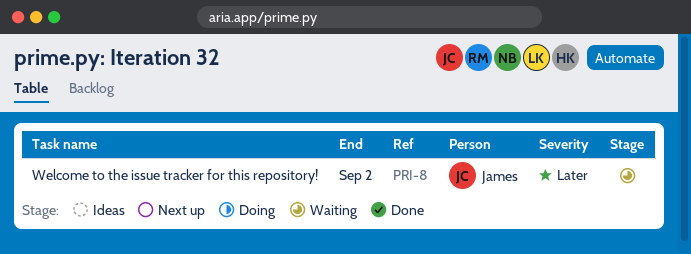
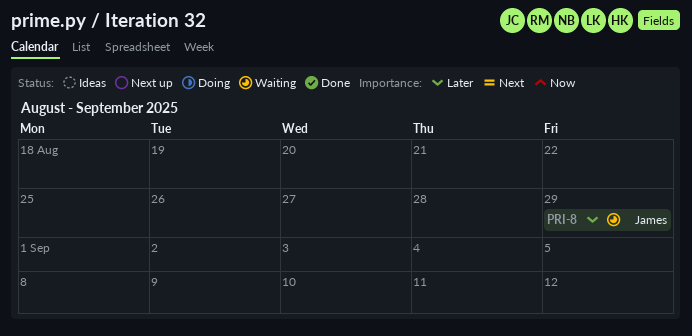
PRI-8, due: Sep 2 -> Aug 29

